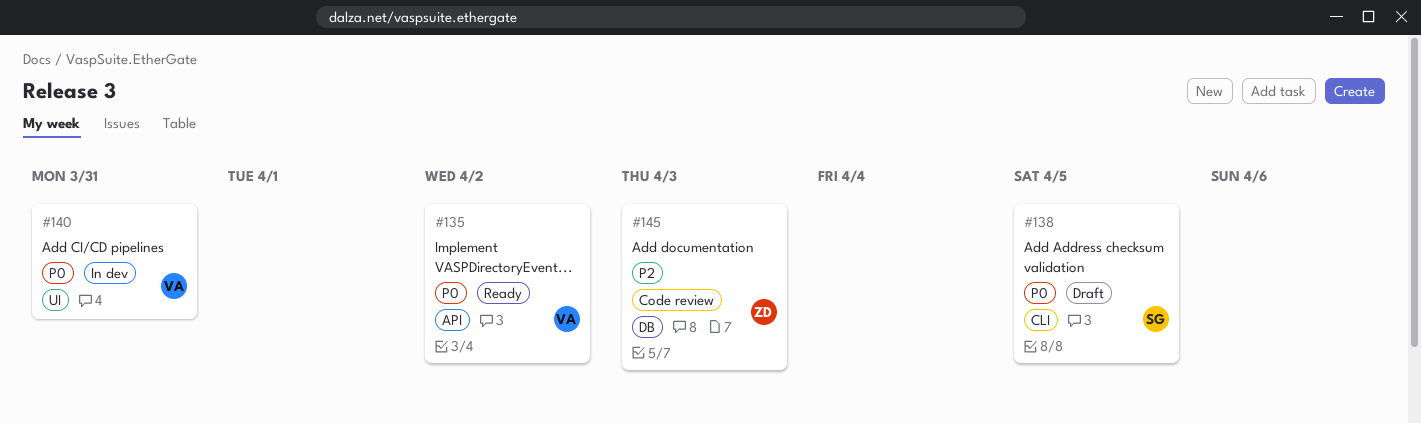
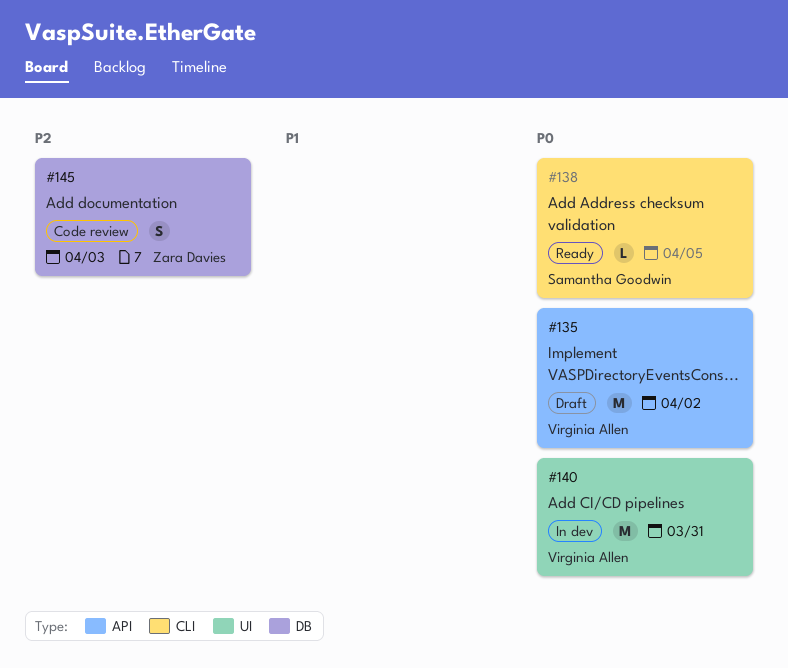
#135, status: Ready -> Draft
#138, status: Draft -> Ready

